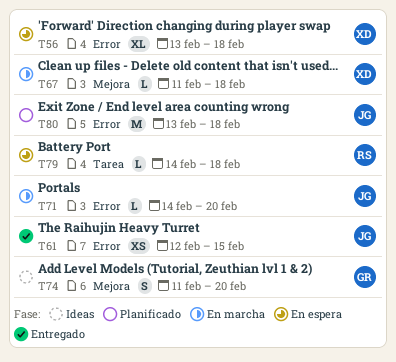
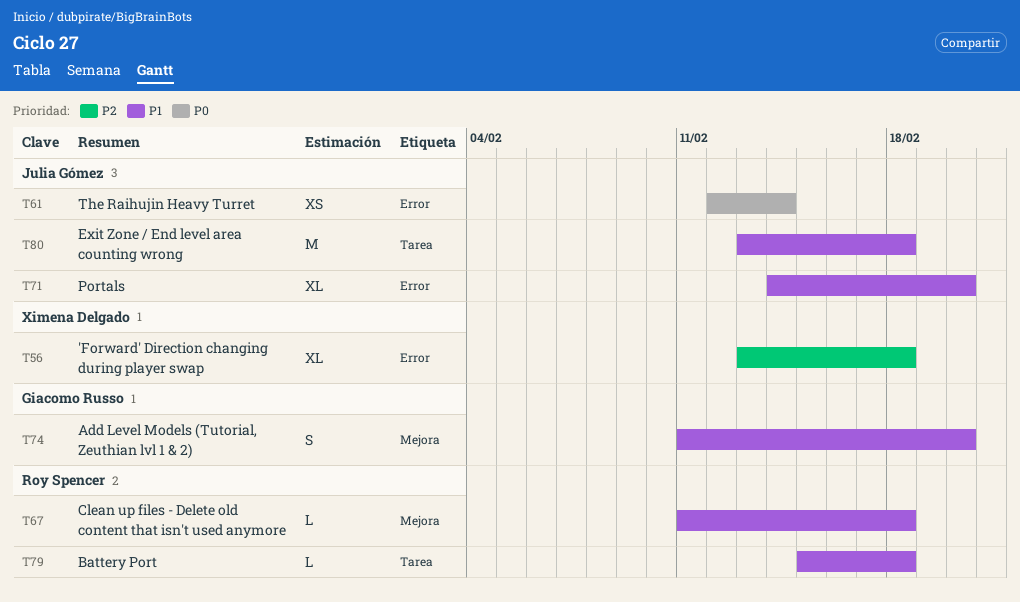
T61, due: Feb 15 -> Feb 14
T67, owner: Ximena Delgado -> Roy Spencer
T71, estimate: L -> XL
T79, start: Feb 14 -> Feb 15
T80, label: Error -> Tarea

